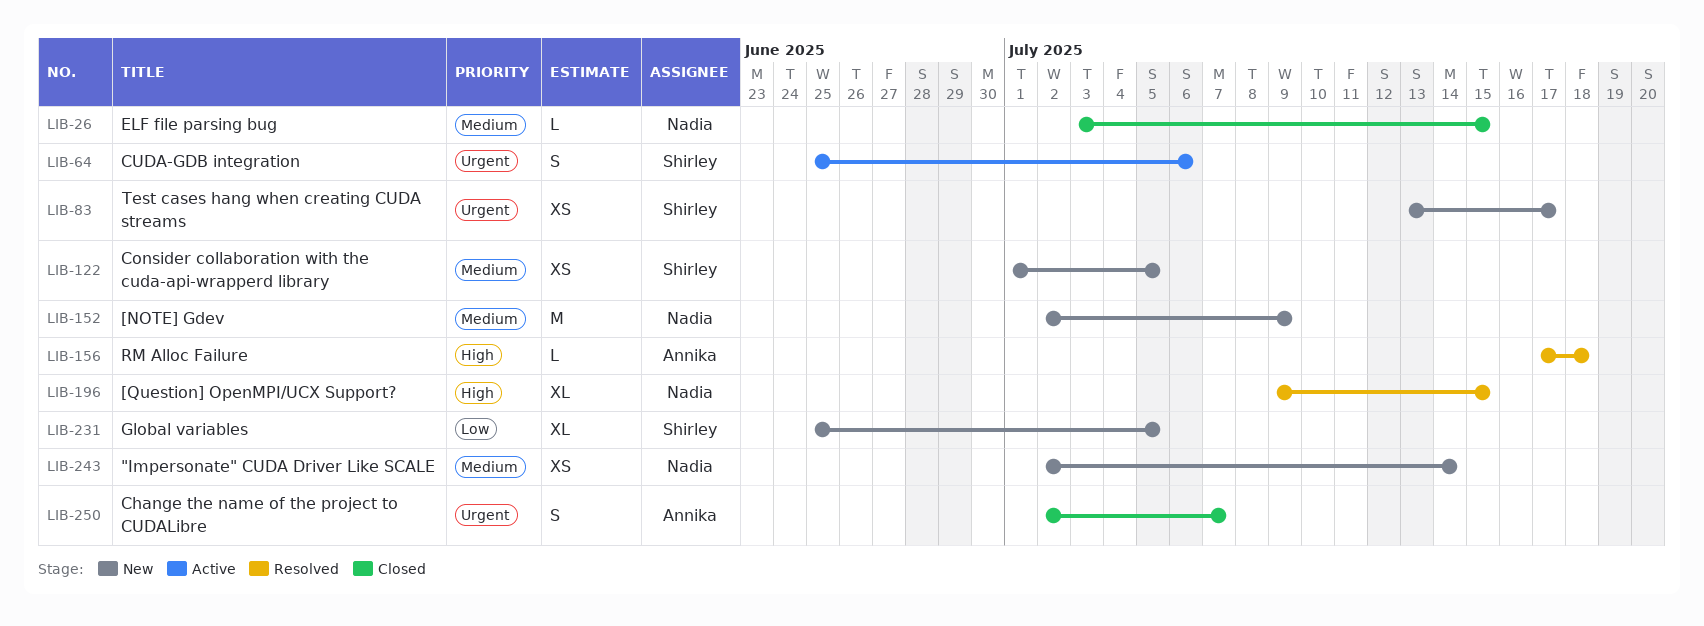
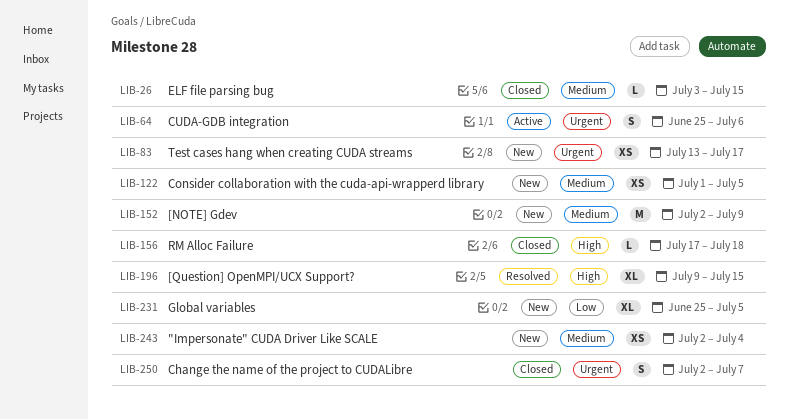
LIB-156, status: Resolved -> Closed
LIB-243, due: Jul 14 -> Jul 4

